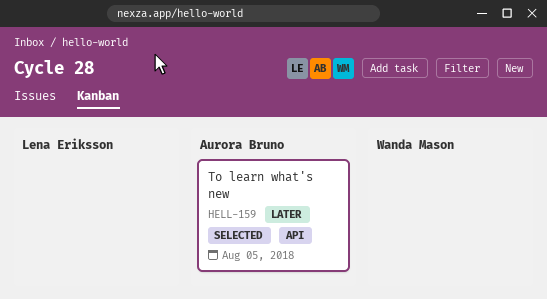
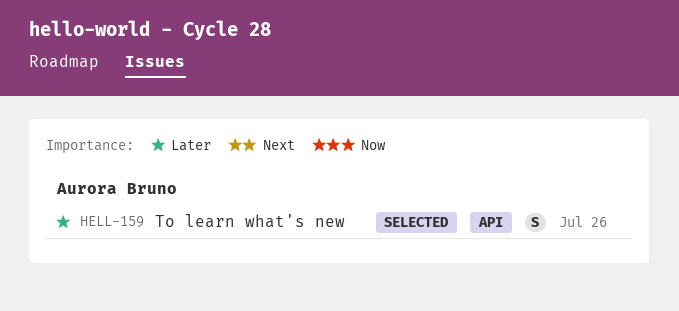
HELL-159, due: Aug 5 -> Jul 26

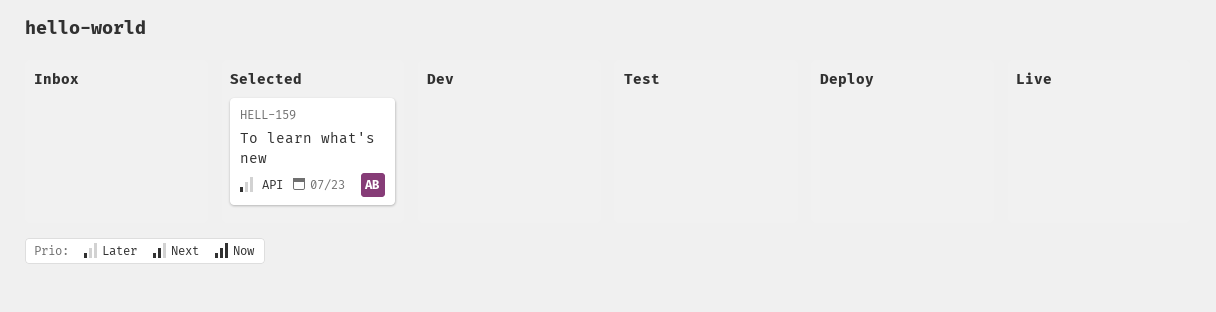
HELL-159, due: Jul 26 -> Jul 23

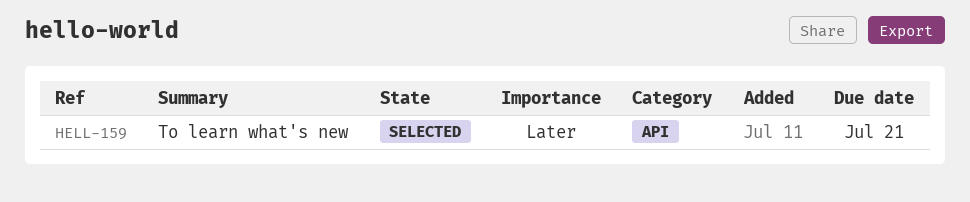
HELL-159, due: Jul 23 -> Jul 21

